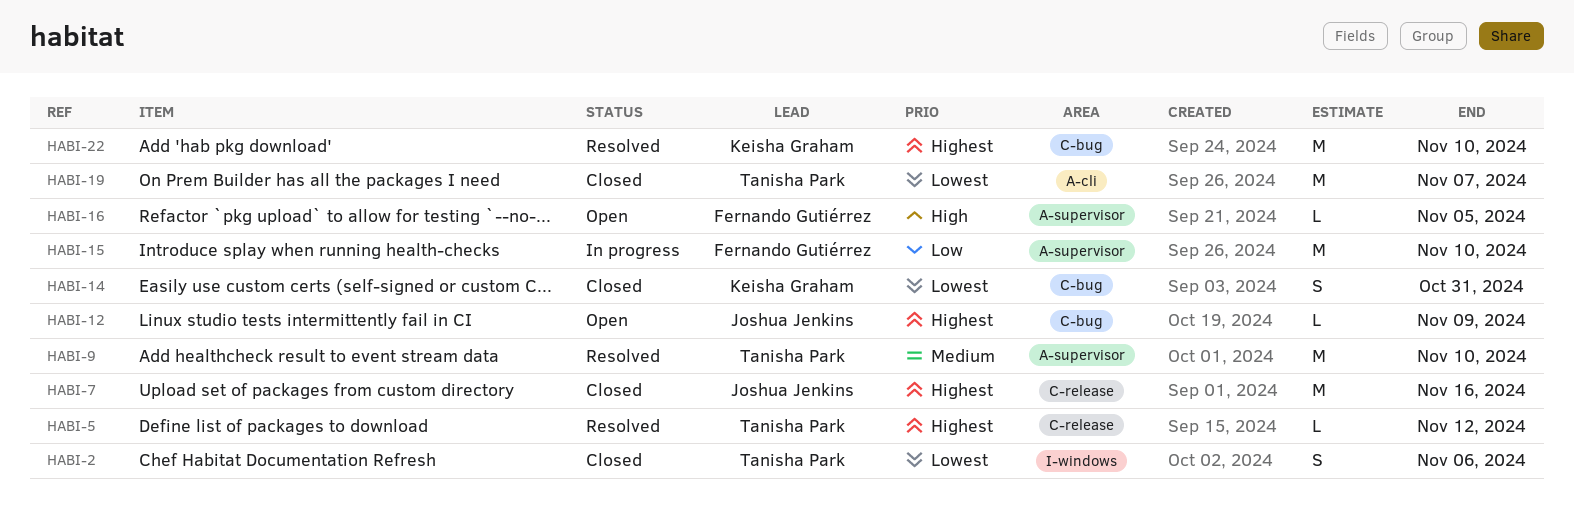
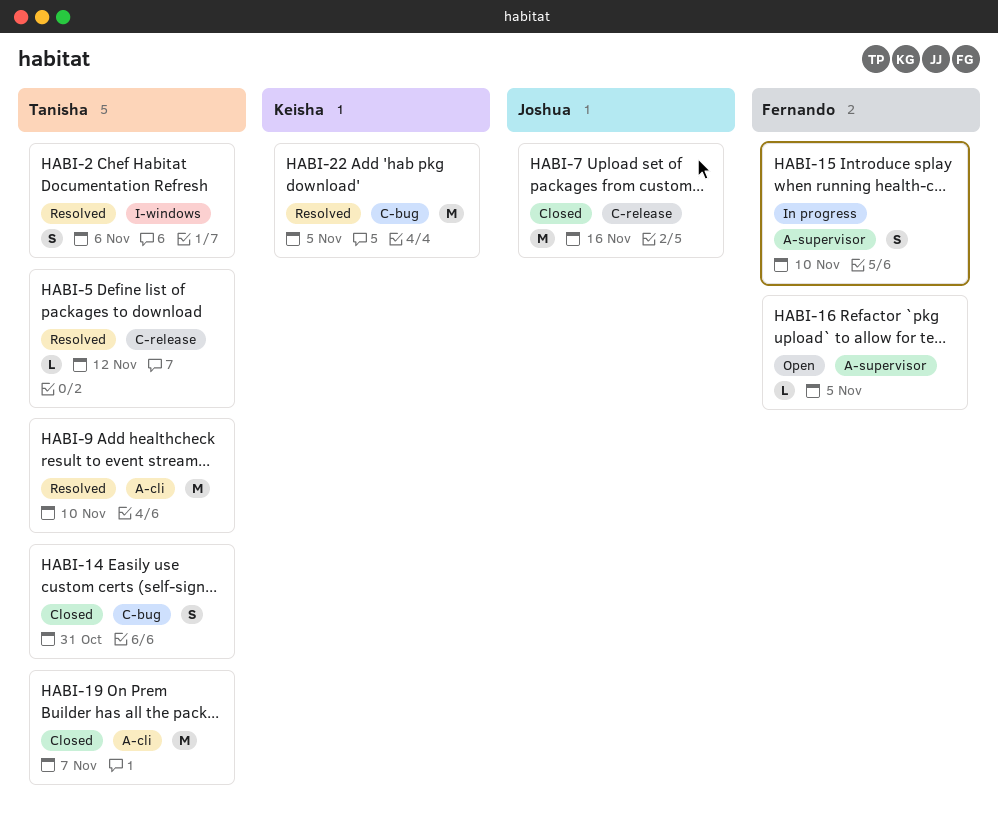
HABI-2, status: Closed -> Resolved
HABI-9, label: A-supervisor -> A-cli
HABI-12: present -> none
HABI-14, owner: Keisha Graham -> Tanisha Park
HABI-15, estimate: M -> S
HABI-22, due: Nov 10 -> Nov 5

